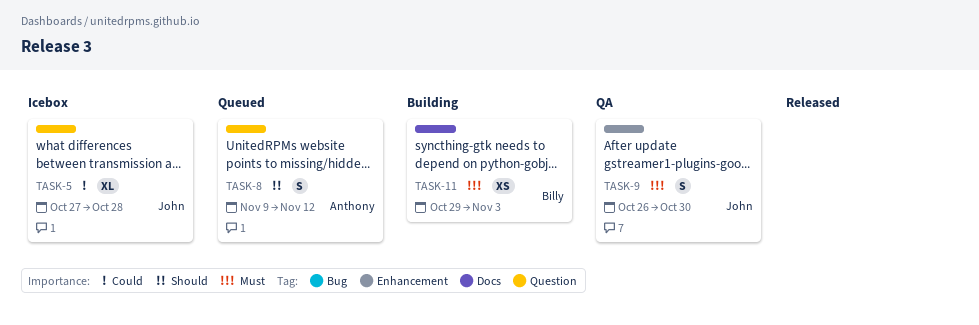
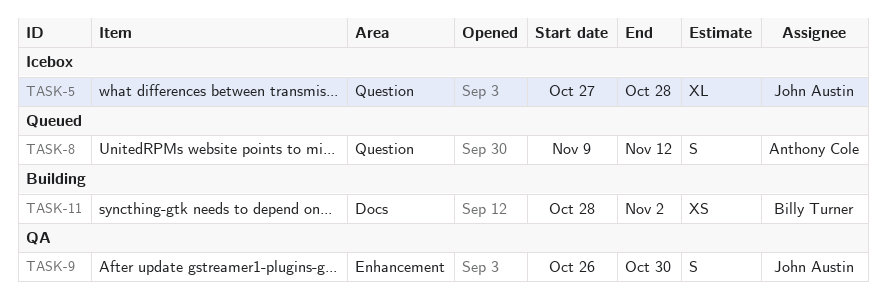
TASK-11, start: Oct 29 -> Oct 28
TASK-11, due: Nov 3 -> Nov 2

